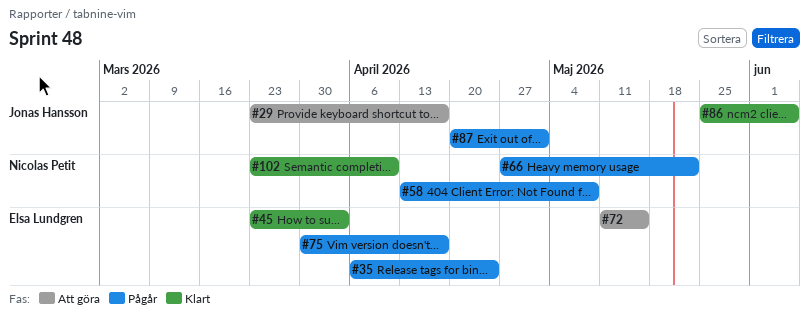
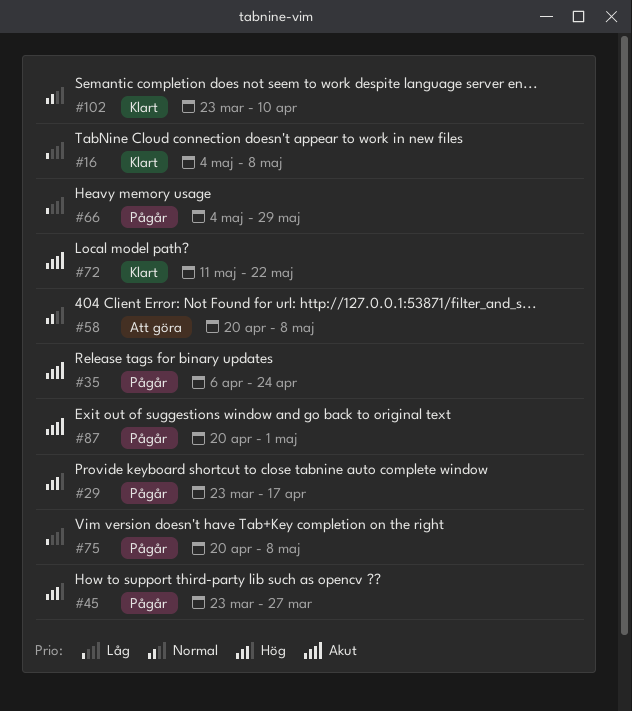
#16: none -> present
#29, status: Att göra -> Pågår
#45, status: Klart -> Pågår
#45, due: Apr 3 -> Mar 27
#58, status: Pågår -> Att göra
#58, start: Apr 13 -> Apr 20
#66, start: Apr 27 -> May 4
#66, due: May 22 -> May 29
#72, status: Att göra -> Klart
#72, due: May 15 -> May 22
#75, start: Mar 30 -> Apr 20
#75, due: Apr 17 -> May 8
#86: present -> none

